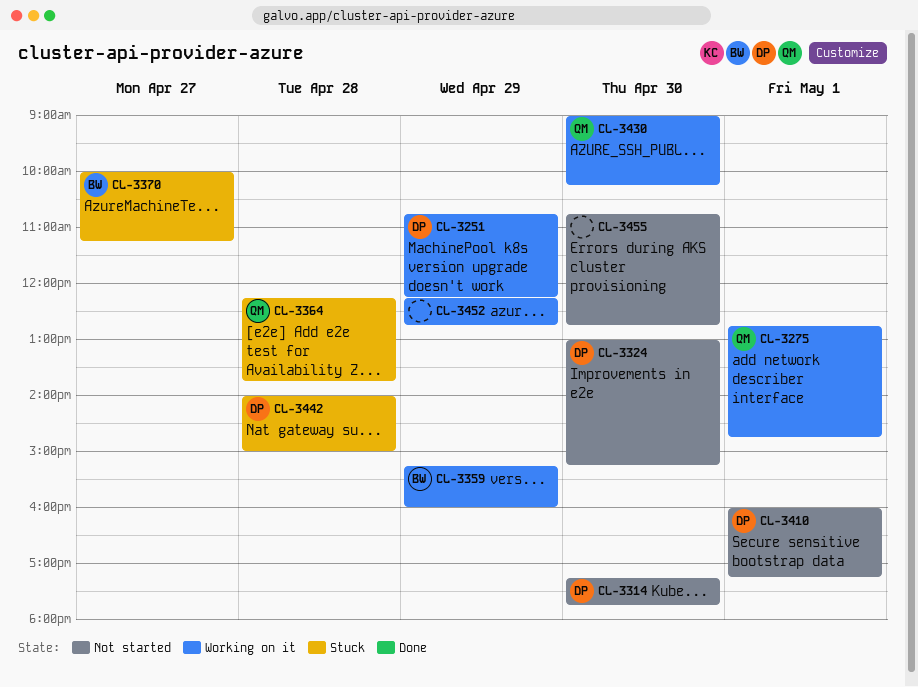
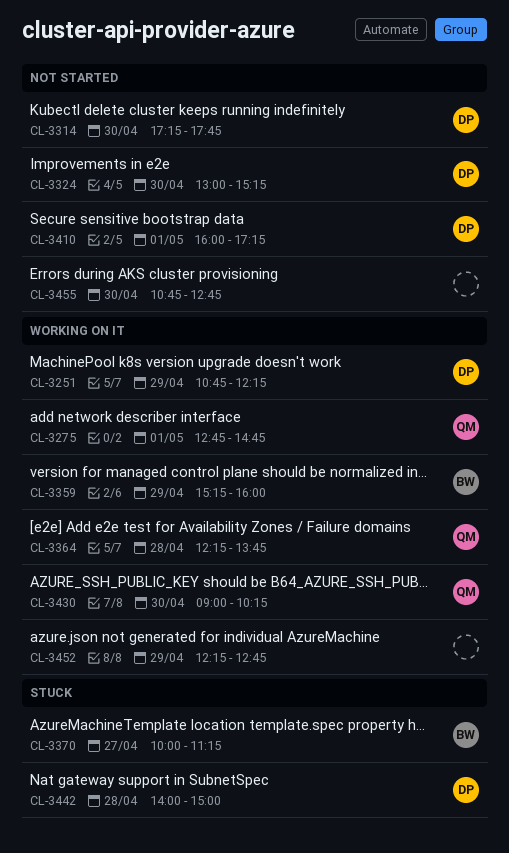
CL-3364, status: Stuck -> Working on it

